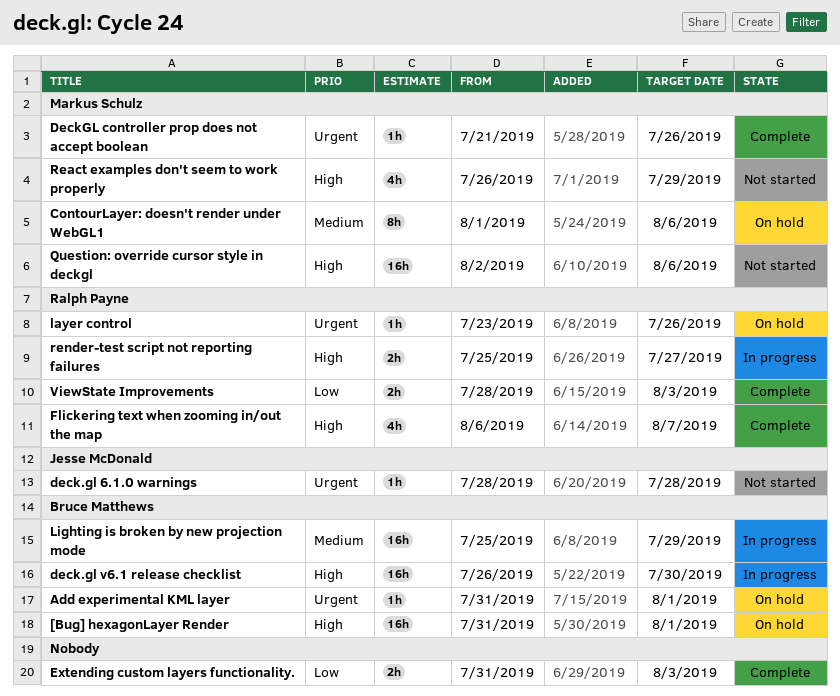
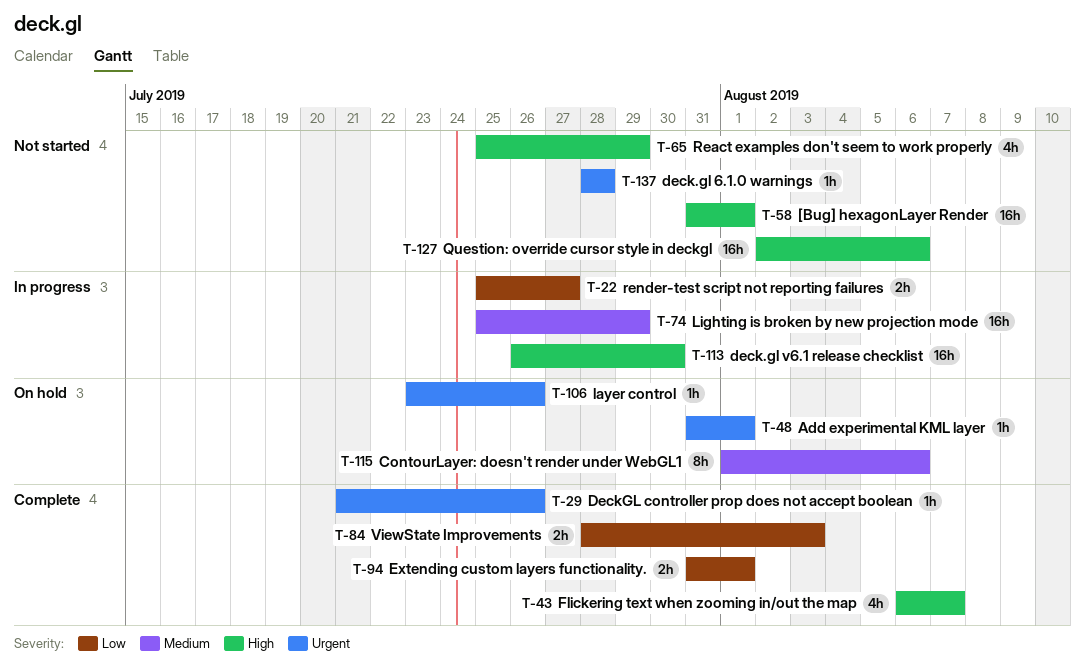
[Bug] hexagonLayer Render, status: On hold -> Not started
Extending custom layers functionality., due: Aug 3 -> Aug 1
React examples don't seem to work properly, start: Jul 26 -> Jul 25
render-test script not reporting failures, priority: High -> Low

